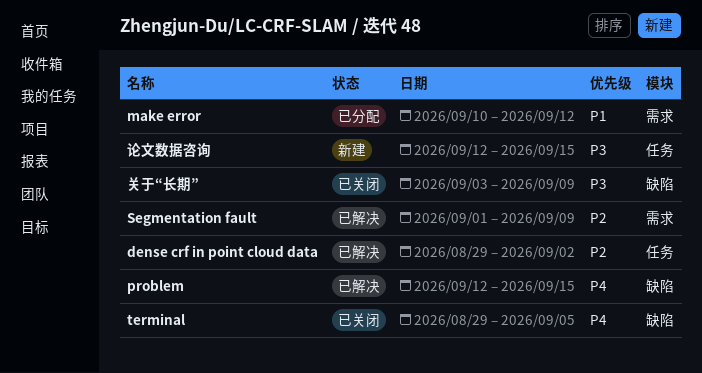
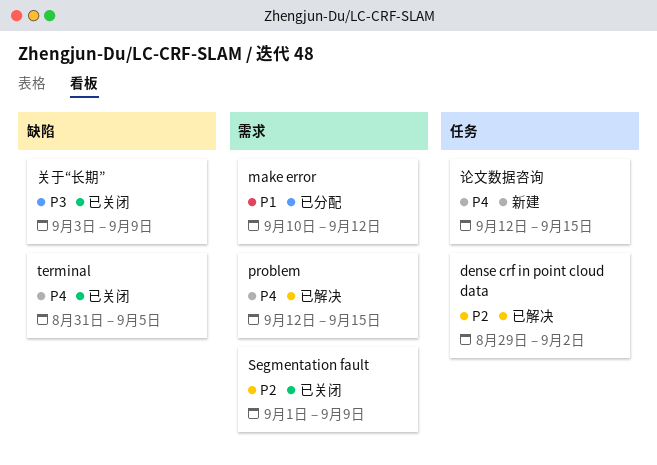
problem, label: 缺陷 -> 需求
Segmentation fault, status: 已解决 -> 已关闭
terminal, start: Aug 29 -> Aug 31
论文数据咨询, priority: P3 -> P4

